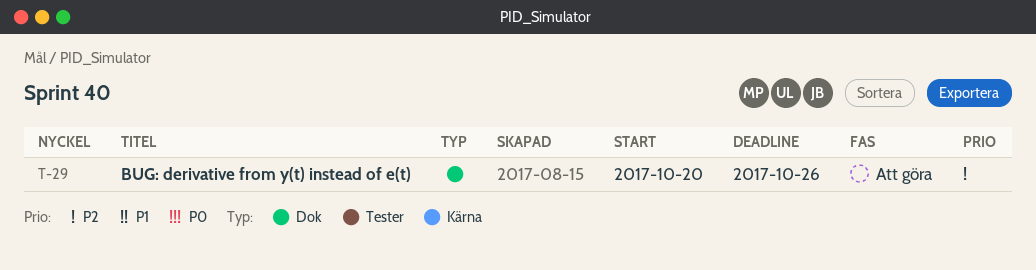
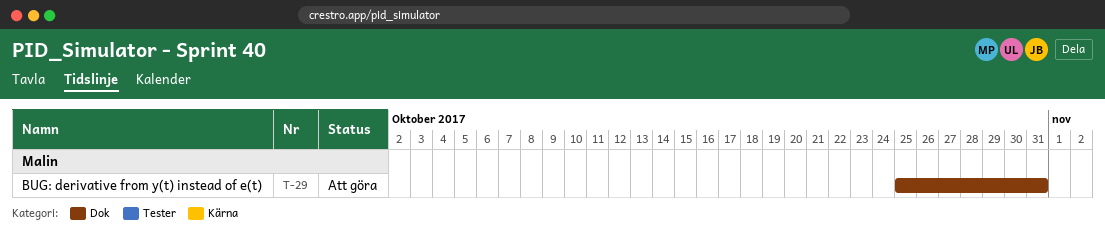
T-29, start: Oct 20 -> Oct 25
T-29, due: Oct 26 -> Oct 31

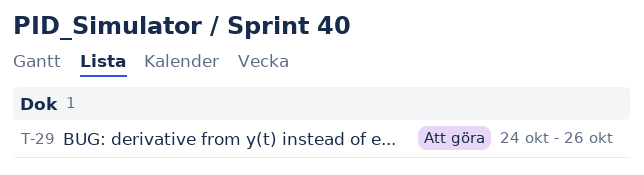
T-29, start: Oct 25 -> Oct 24
T-29, due: Oct 31 -> Oct 26

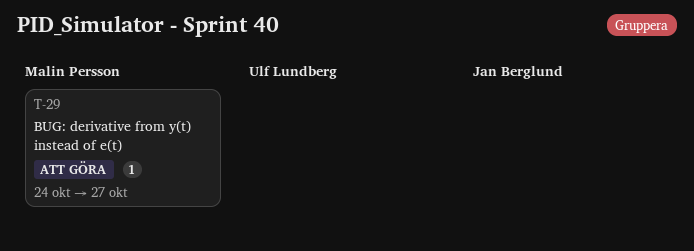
T-29, due: Oct 26 -> Oct 27

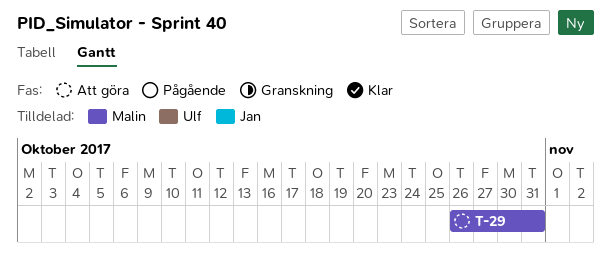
T-29, start: Oct 24 -> Oct 26
T-29, due: Oct 27 -> Oct 31

